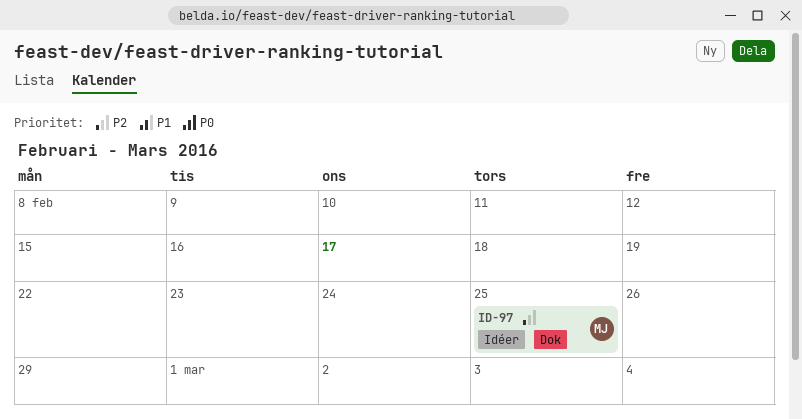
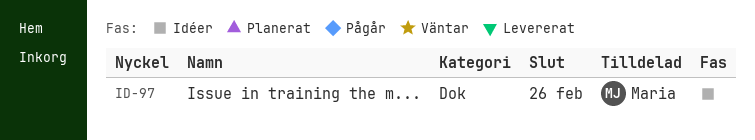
ID-97, due: Feb 25 -> Feb 26

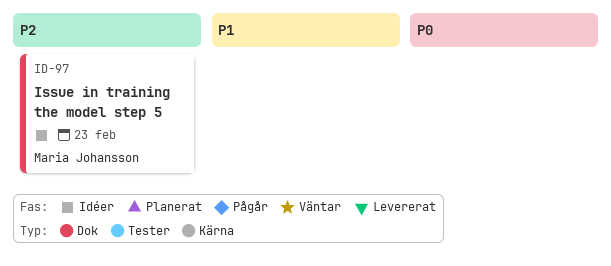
ID-97, due: Feb 26 -> Feb 23

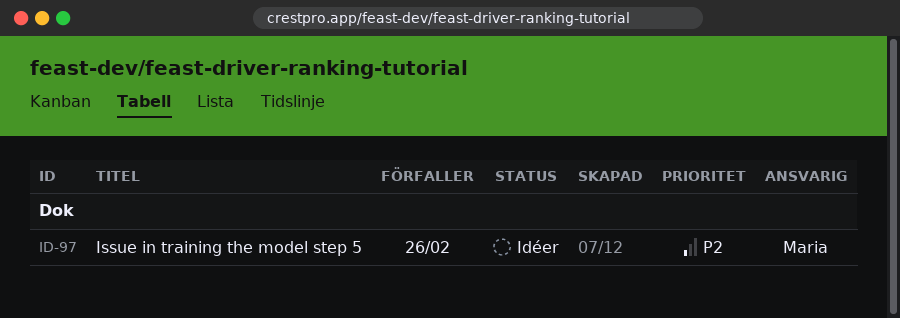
ID-97, due: Feb 23 -> Feb 26

